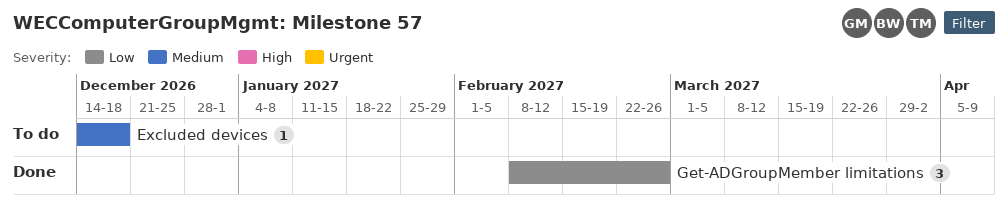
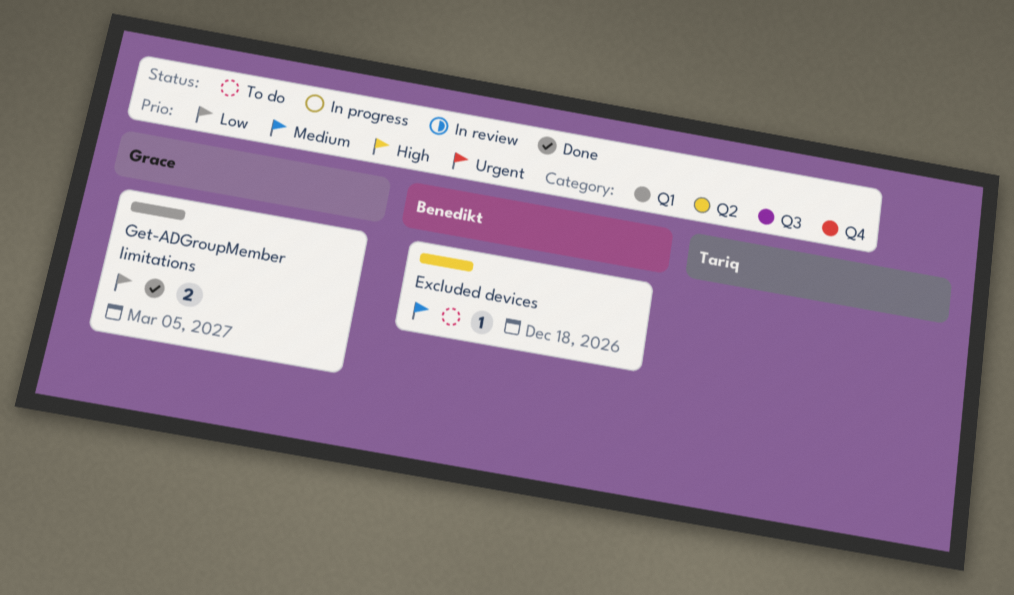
Get-ADGroupMember limitations, estimate: 3 -> 2
Get-ADGroupMember limitations, due: Feb 26 -> Mar 5

